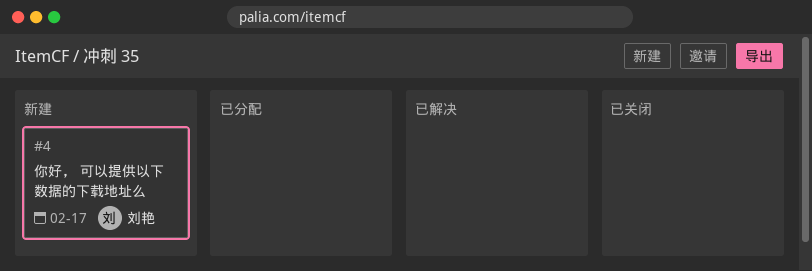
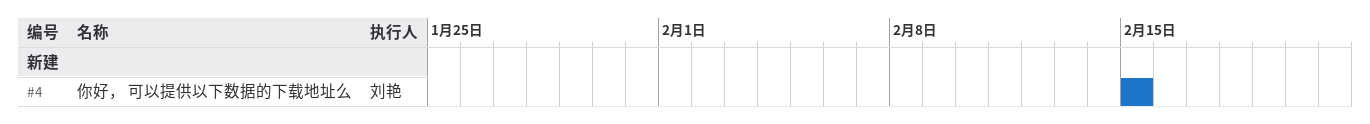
#4, due: Feb 17 -> Feb 15

